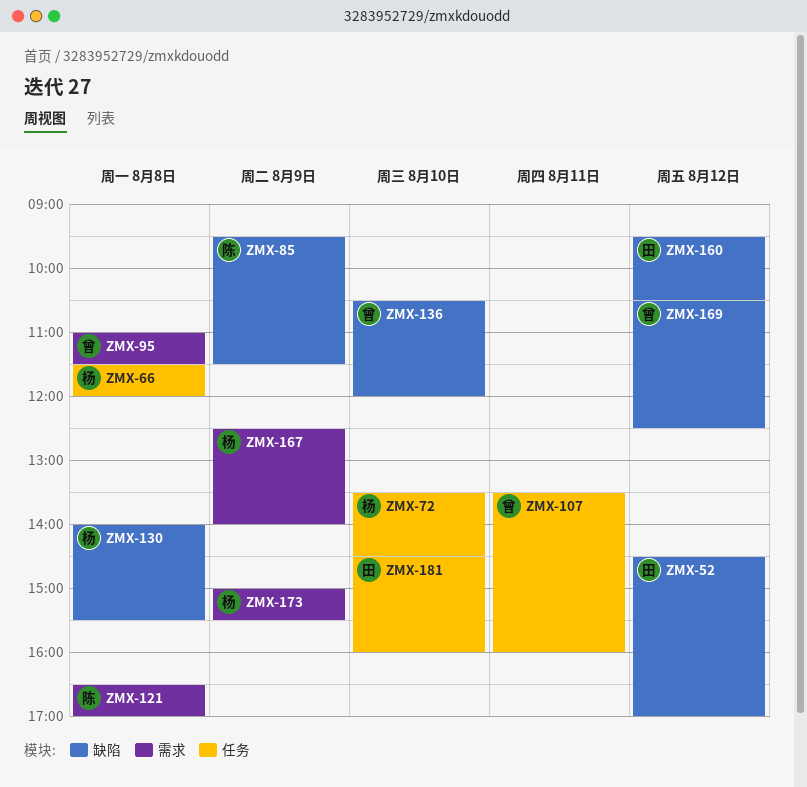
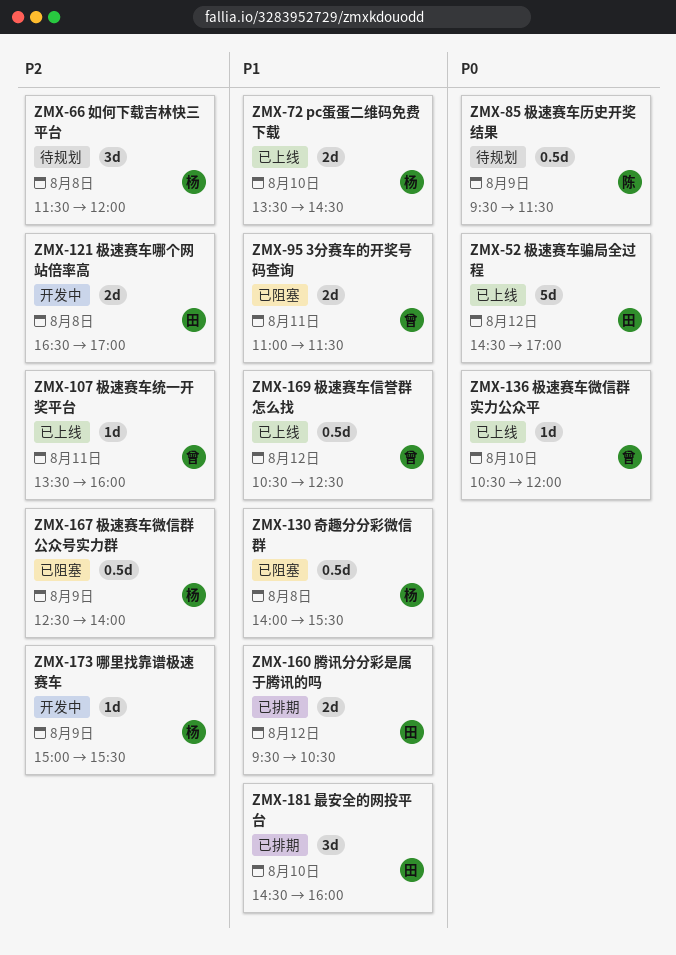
ZMX-95, day: Aug 8 -> Aug 11
ZMX-121, owner: 陈 -> 田

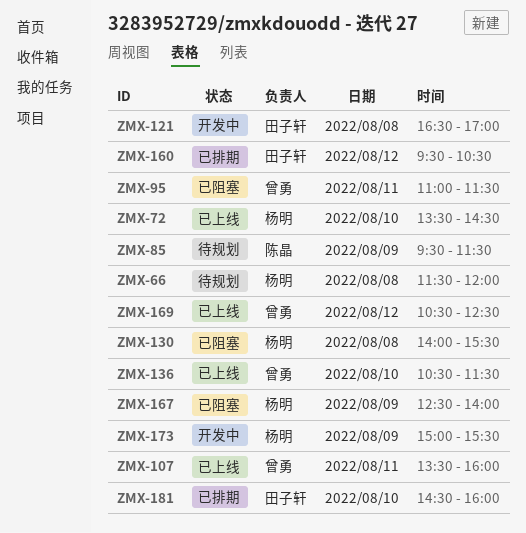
ZMX-52: present -> none
ZMX-136, ends: 12:00 -> 11:30

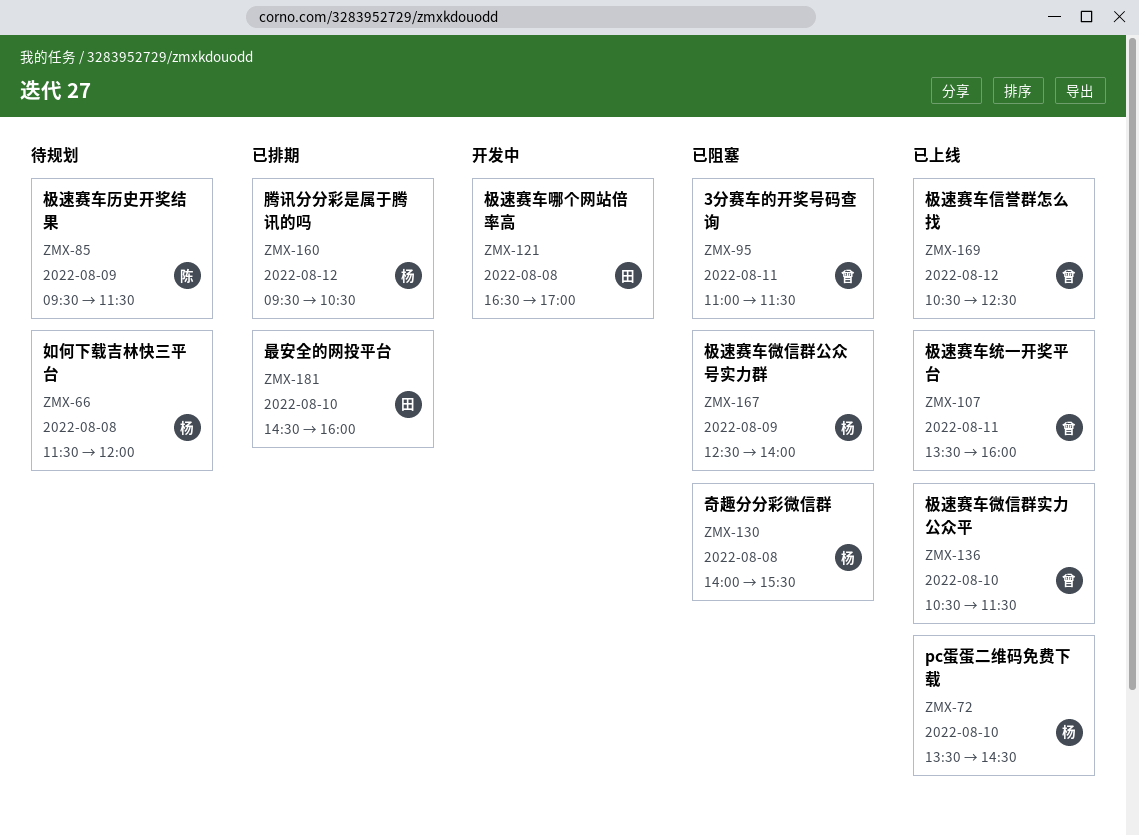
ZMX-160, owner: 田子轩 -> 杨明
ZMX-173: present -> none

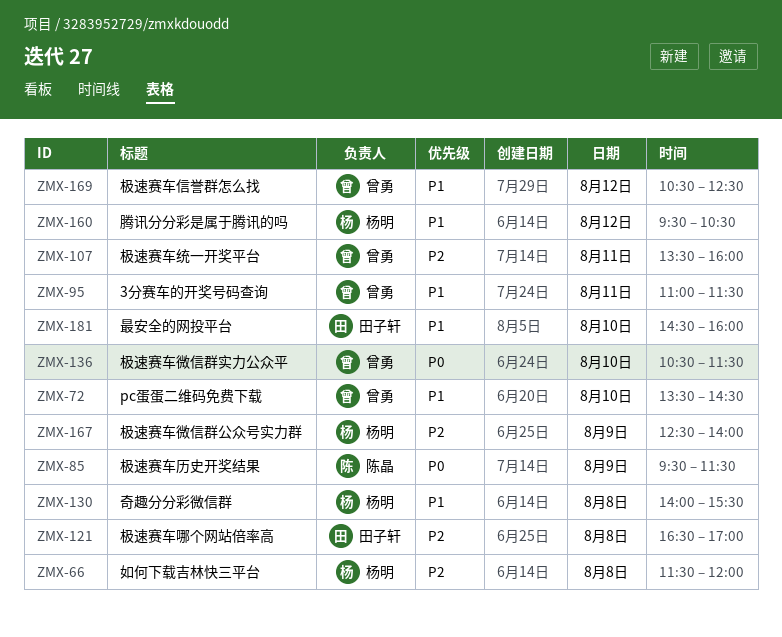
ZMX-72, owner: 杨明 -> 曾勇

